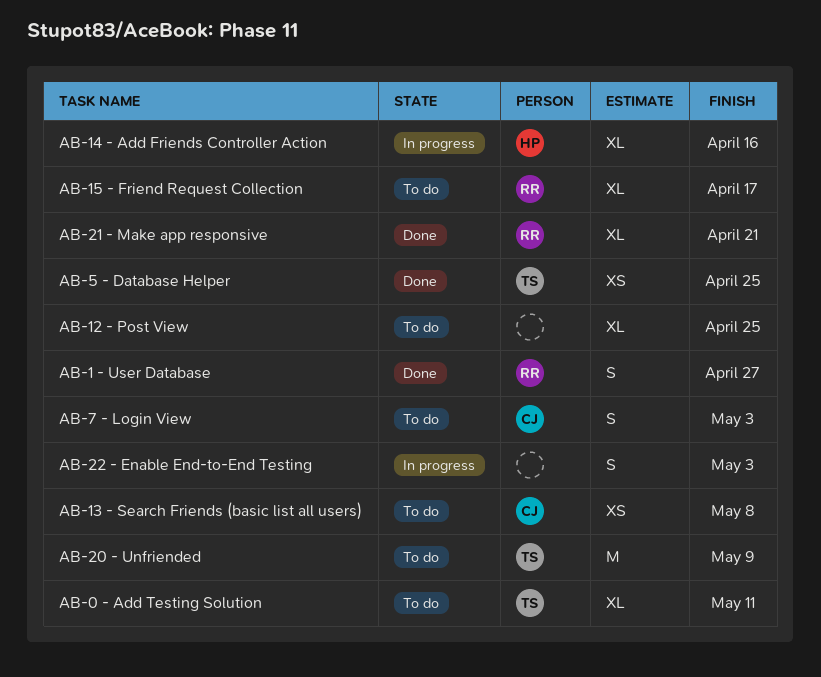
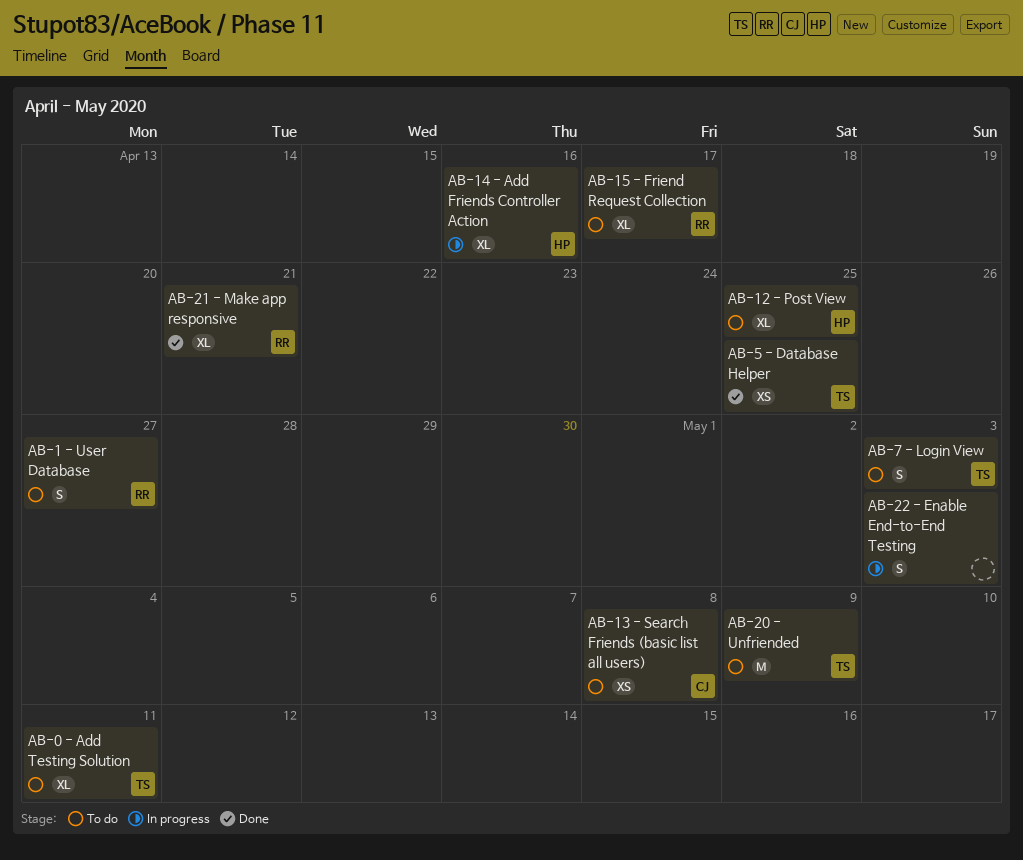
AB-1 - User Database, status: Done -> To do
AB-12 - Post View, owner: none -> HP
AB-7 - Login View, owner: CJ -> TS

